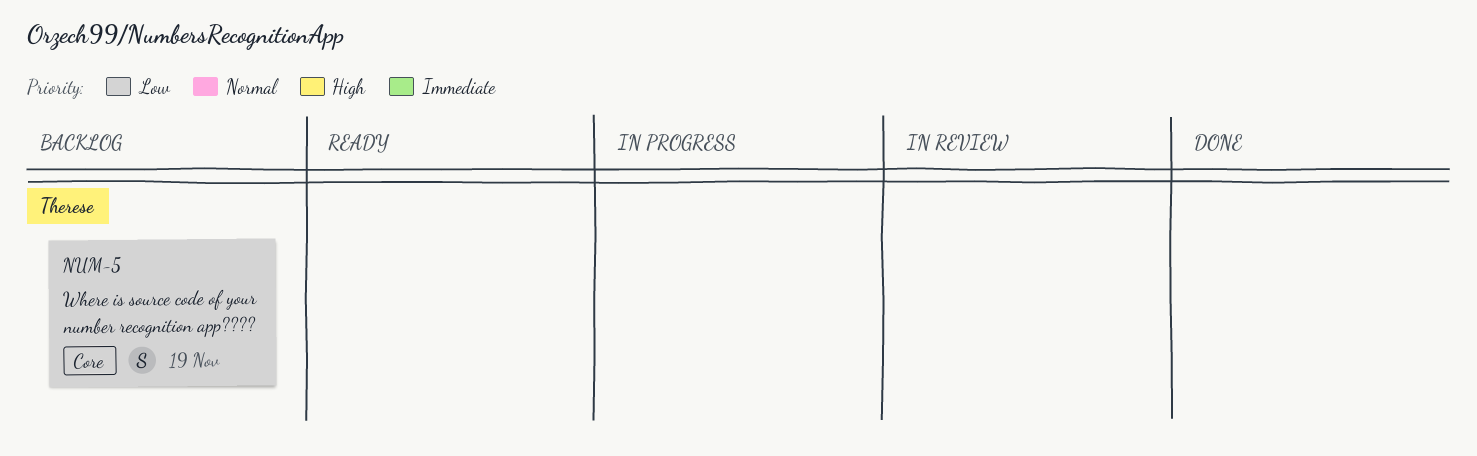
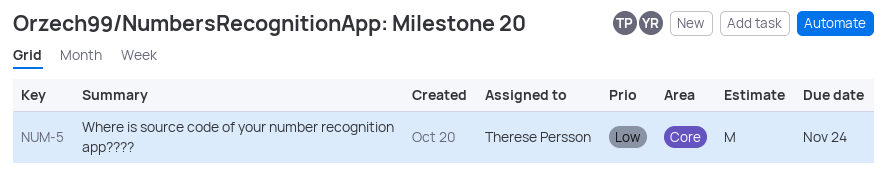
NUM-5, estimate: S -> M
NUM-5, due: Nov 19 -> Nov 24

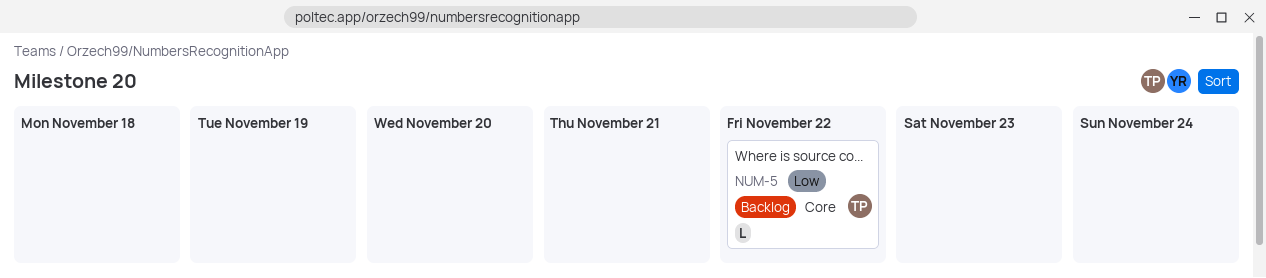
NUM-5, estimate: M -> L
NUM-5, due: Nov 24 -> Nov 22

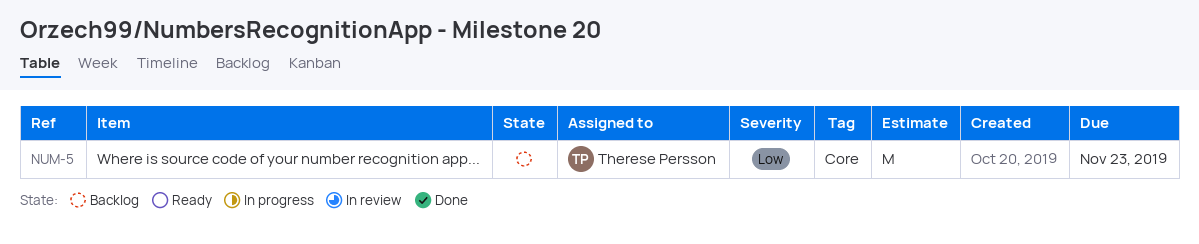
NUM-5, estimate: L -> M
NUM-5, due: Nov 22 -> Nov 23

